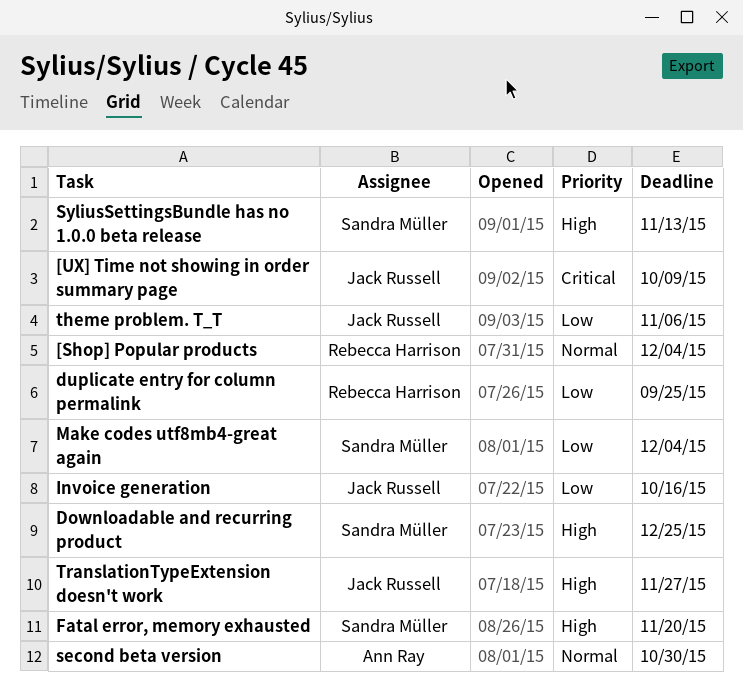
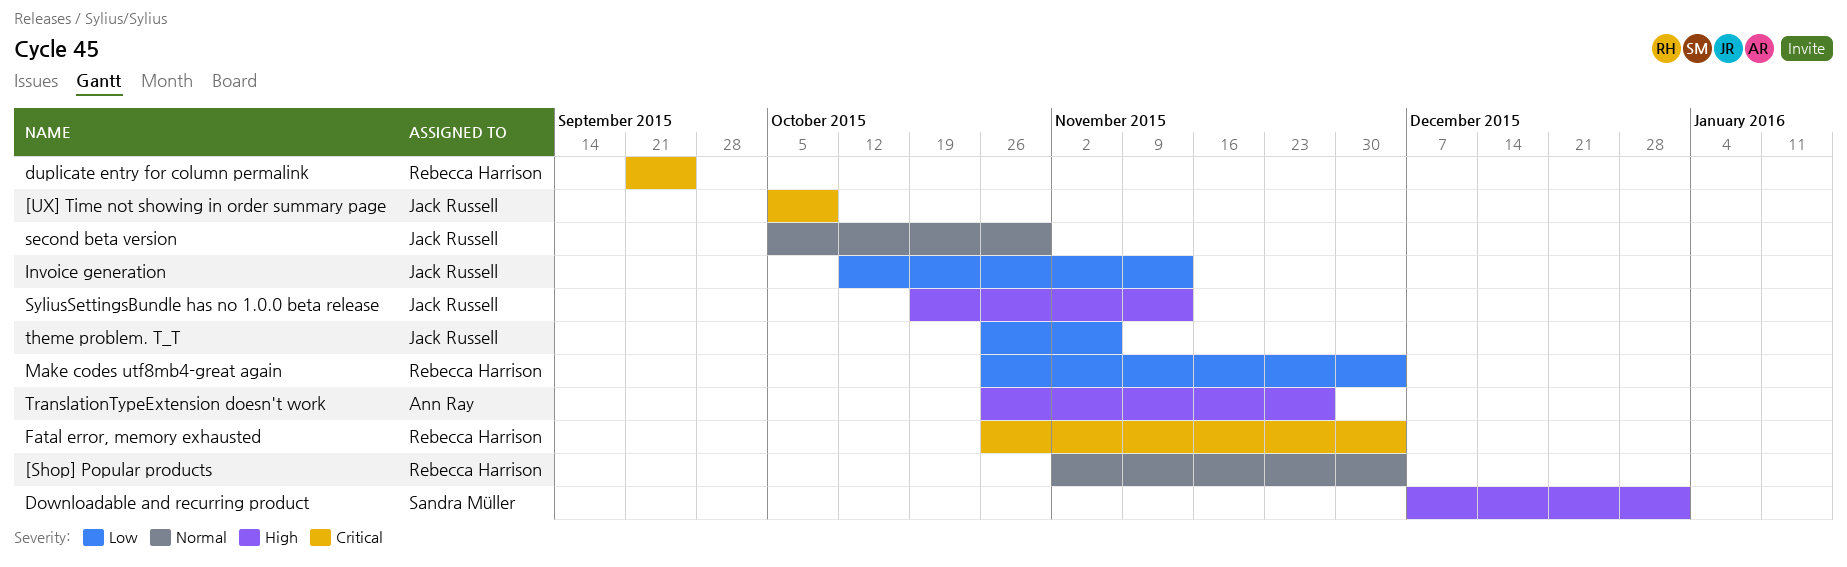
Downloadable and recurring product, due: Dec 25 -> Jan 1
duplicate entry for column permalink, priority: Low -> Critical
Fatal error, memory exhausted, owner: Sandra Müller -> Rebecca Harrison
Fatal error, memory exhausted, priority: High -> Critical
Fatal error, memory exhausted, due: Nov 20 -> Dec 4
Invoice generation, due: Oct 16 -> Nov 13
Make codes utf8mb4-great again, owner: Sandra Müller -> Rebecca Harrison
second beta version, owner: Ann Ray -> Jack Russell
SyliusSettingsBundle has no 1.0.0 beta release, owner: Sandra Müller -> Jack Russell
TranslationTypeExtension doesn't work, owner: Jack Russell -> Ann Ray

